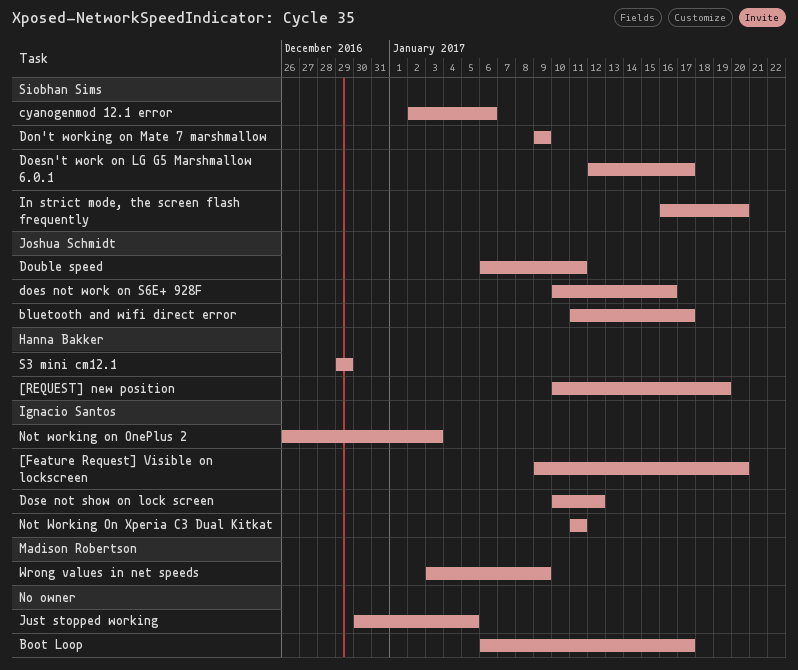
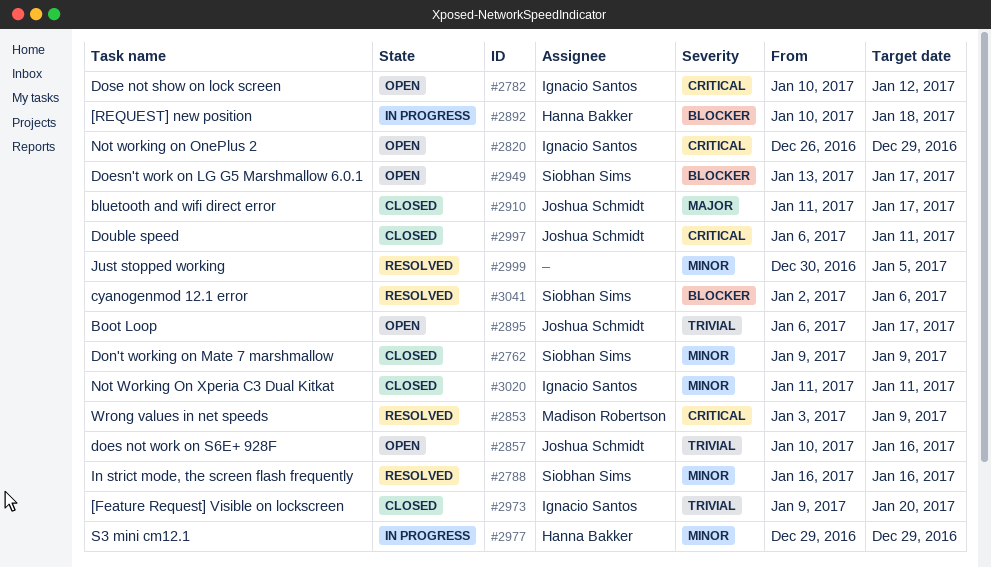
[REQUEST] new position, due: Jan 19 -> Jan 18
Boot Loop, owner: none -> Joshua Schmidt
Doesn't work on LG G5 Marshmallow 6.0.1, start: Jan 12 -> Jan 13
In strict mode, the screen flash frequently, due: Jan 20 -> Jan 16
Not working on OnePlus 2, due: Jan 3 -> Dec 29

